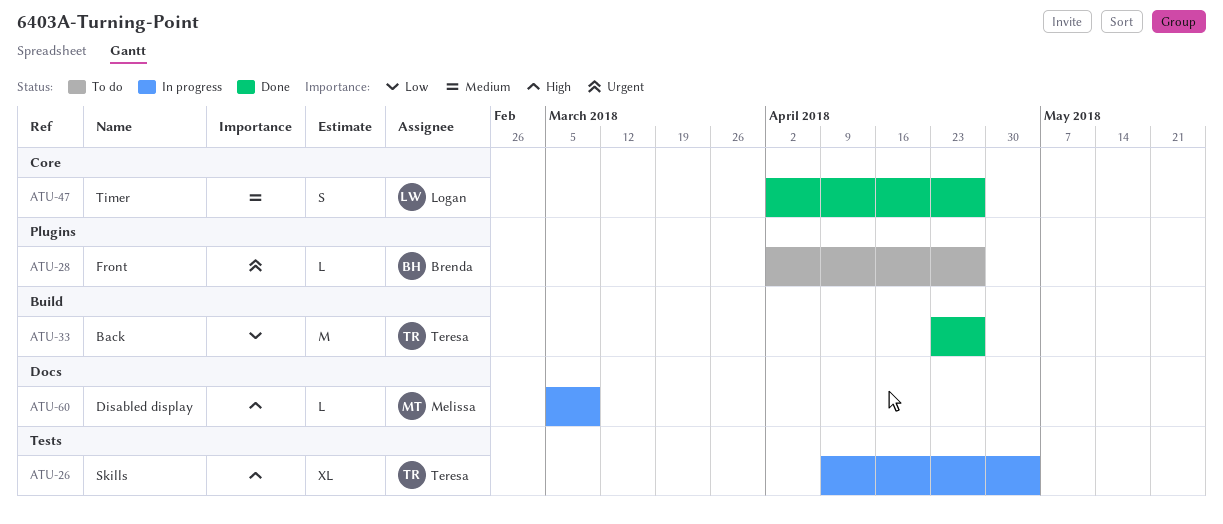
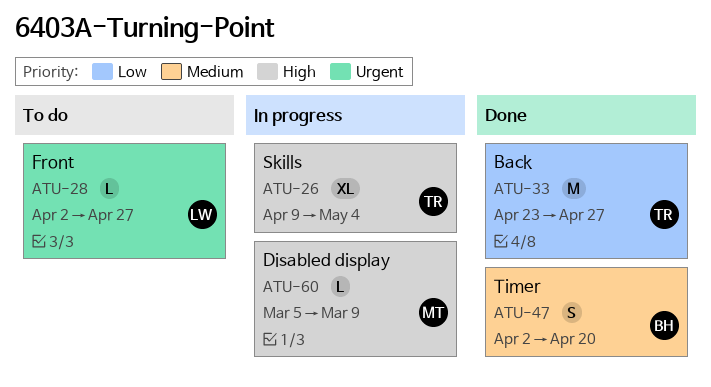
ATU-28, owner: Brenda -> Logan
ATU-47, owner: Logan -> Brenda
ATU-47, due: Apr 27 -> Apr 20

